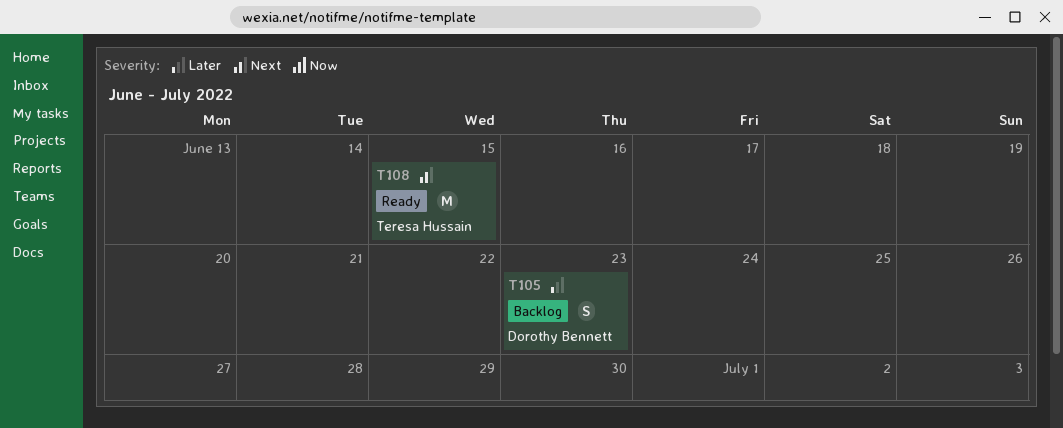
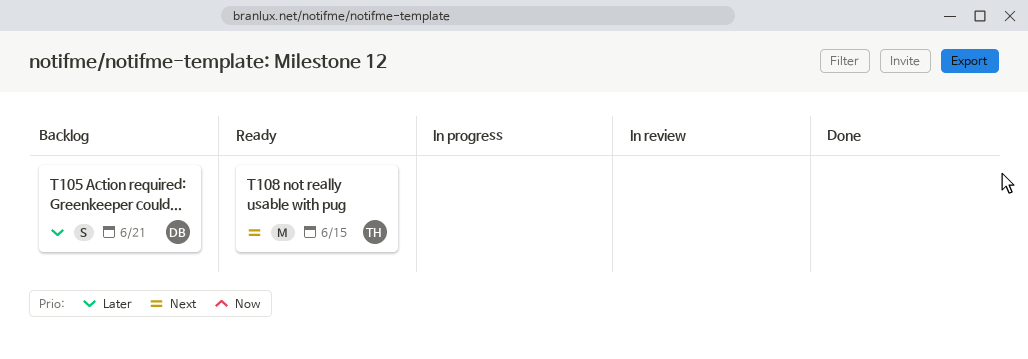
T105, due: Jun 23 -> Jun 21

